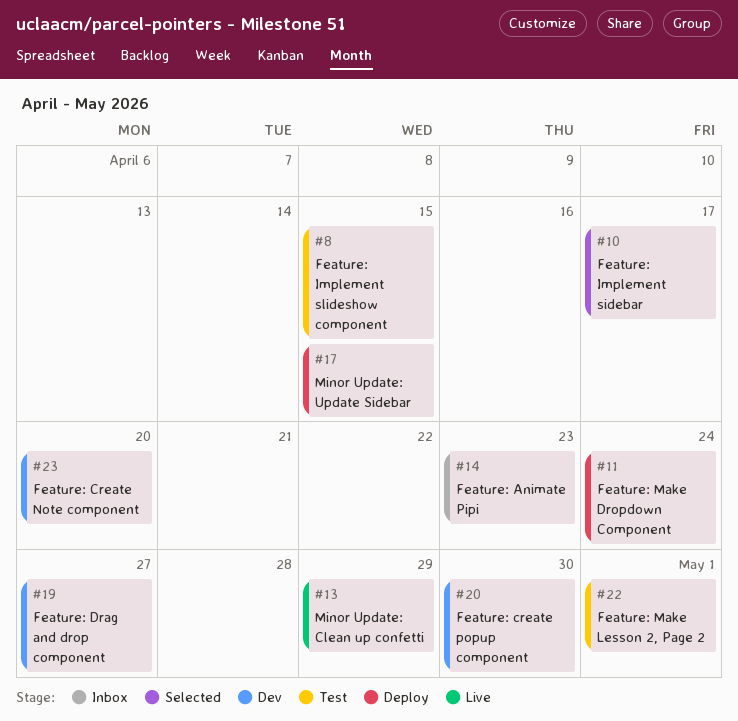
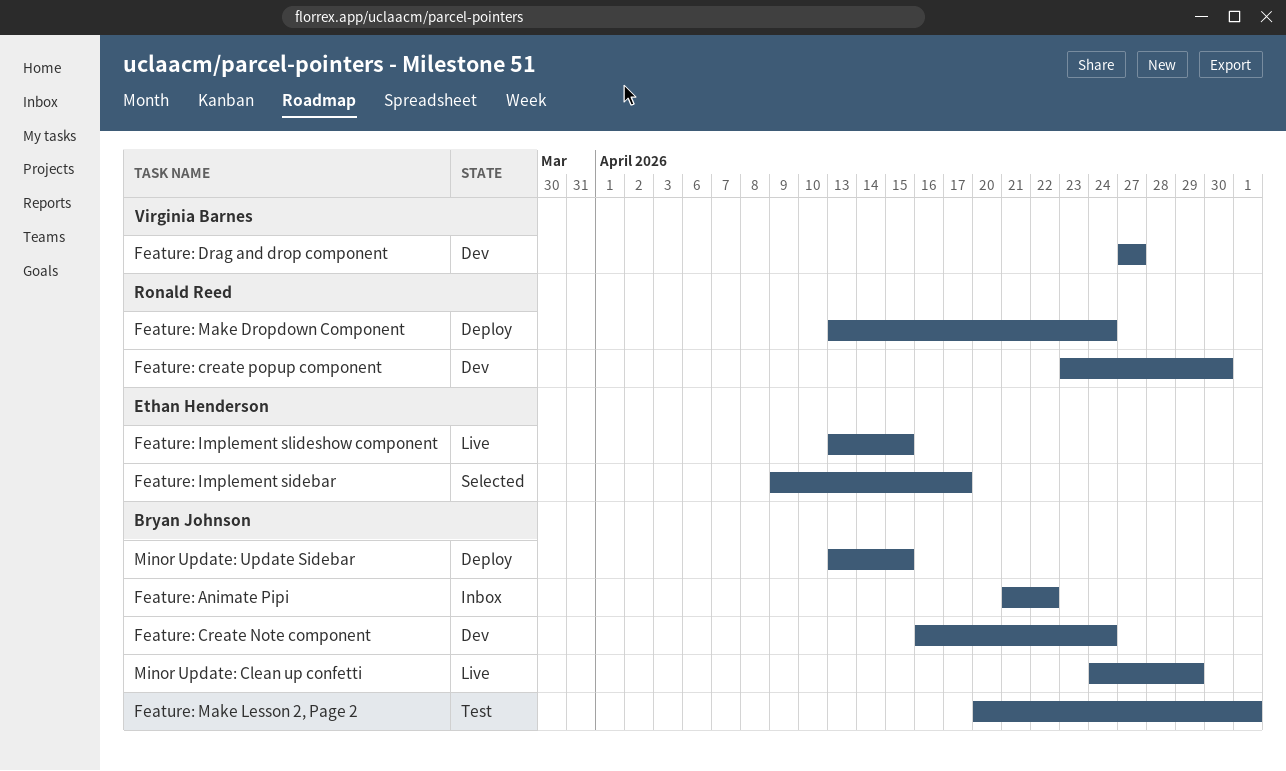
Feature: Animate Pipi, due: Apr 23 -> Apr 22
Feature: Create Note component, due: Apr 20 -> Apr 24
Feature: Implement slideshow component, status: Test -> Live

